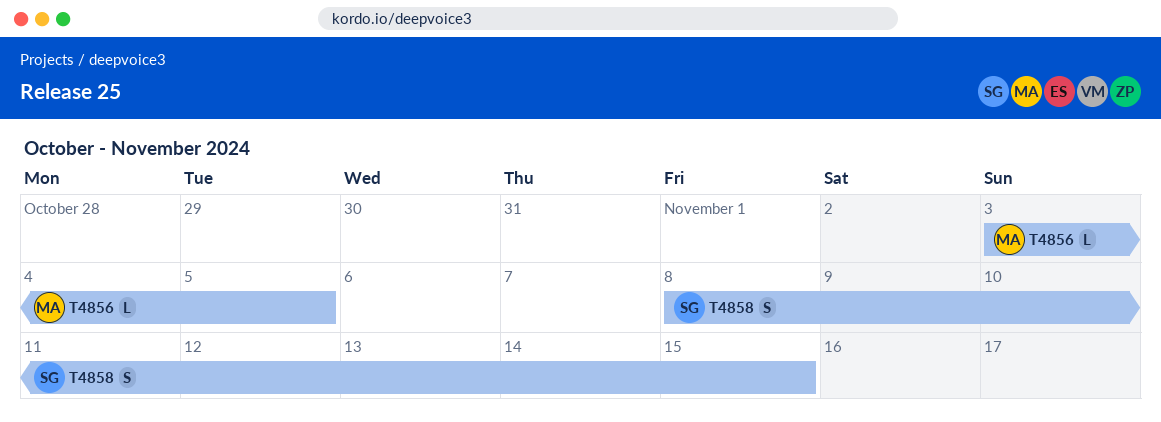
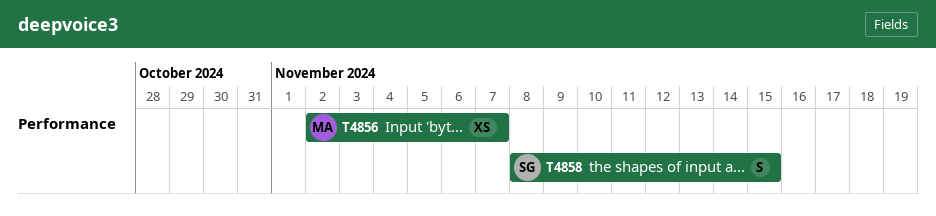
T4856, estimate: L -> XS
T4856, start: Nov 3 -> Nov 2
T4856, due: Nov 5 -> Nov 7

